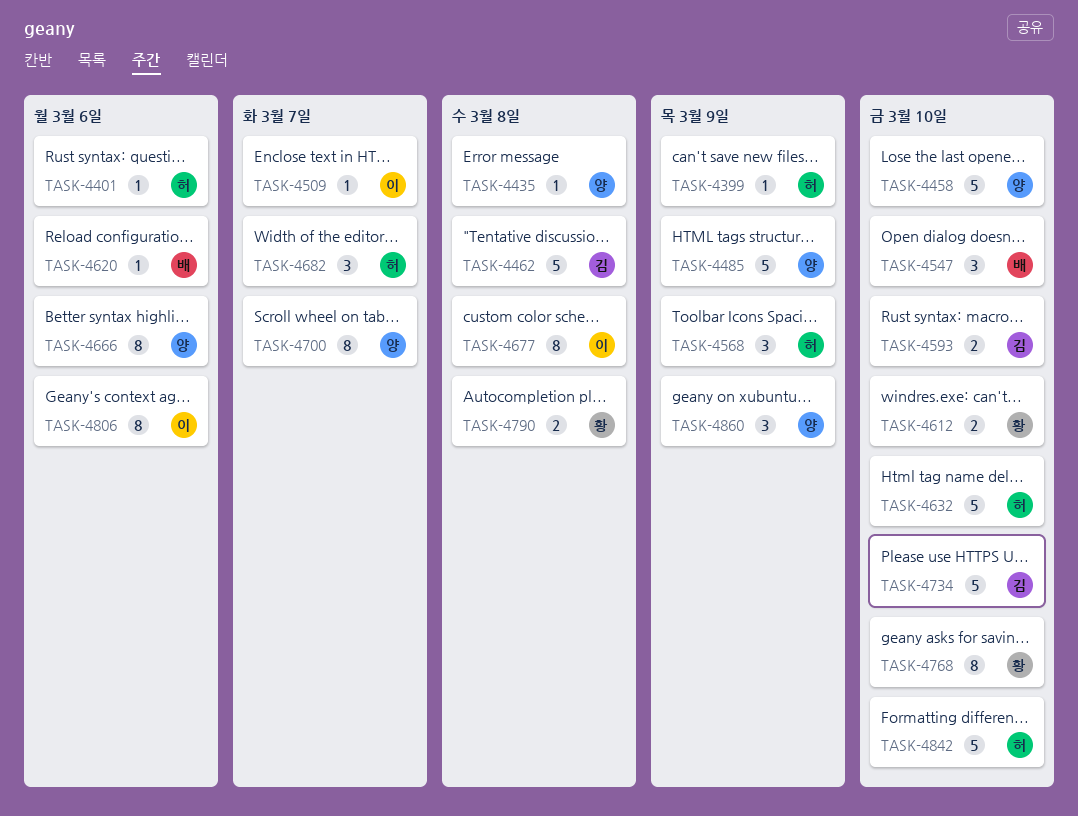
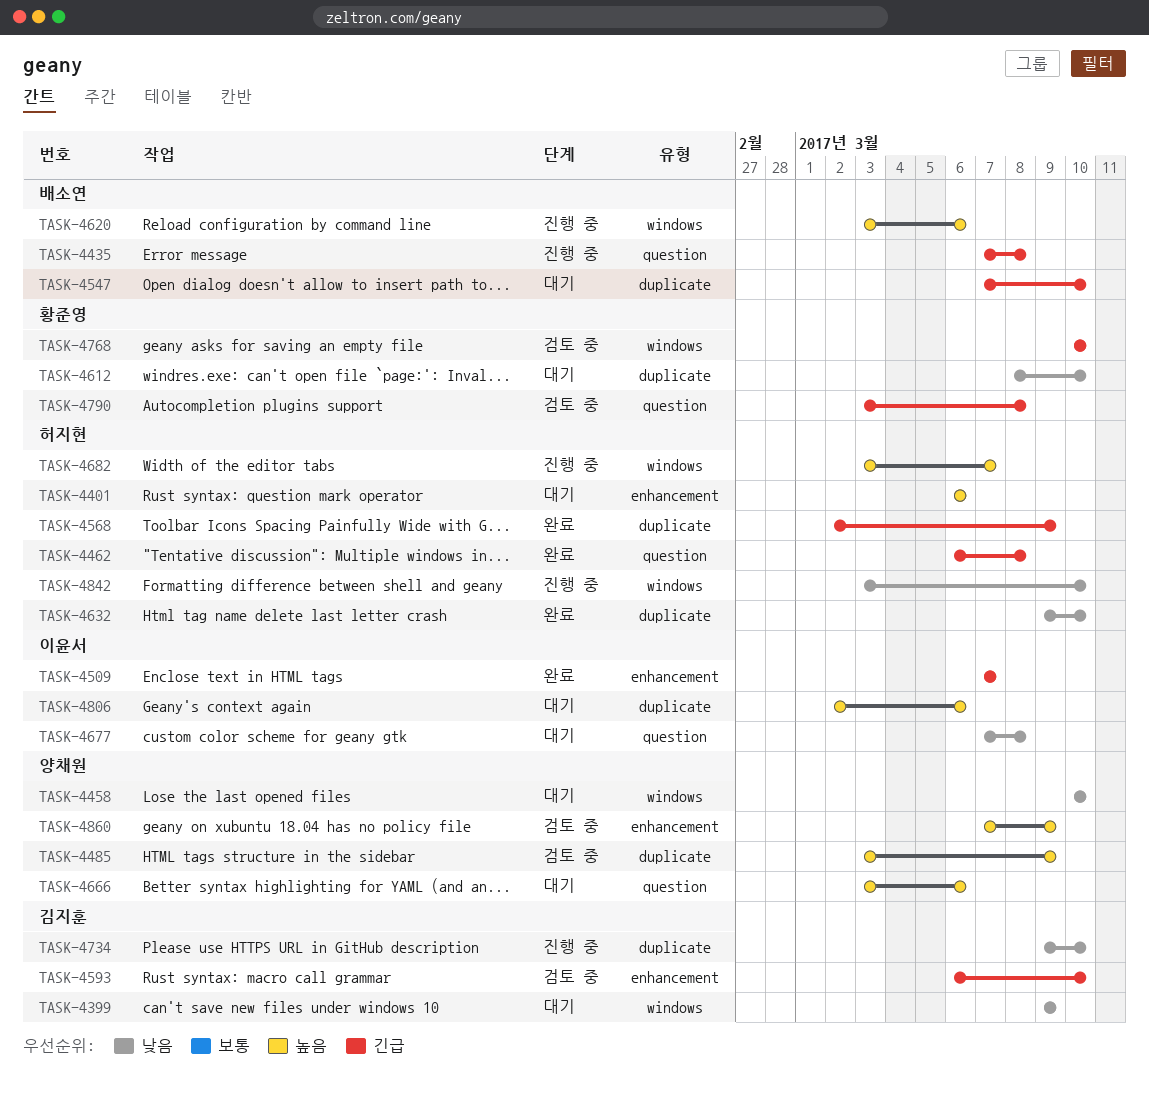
TASK-4399, owner: 허지현 -> 김지훈
TASK-4435, owner: 양채원 -> 배소연
TASK-4462, owner: 김지훈 -> 허지현
TASK-4700: present -> none

